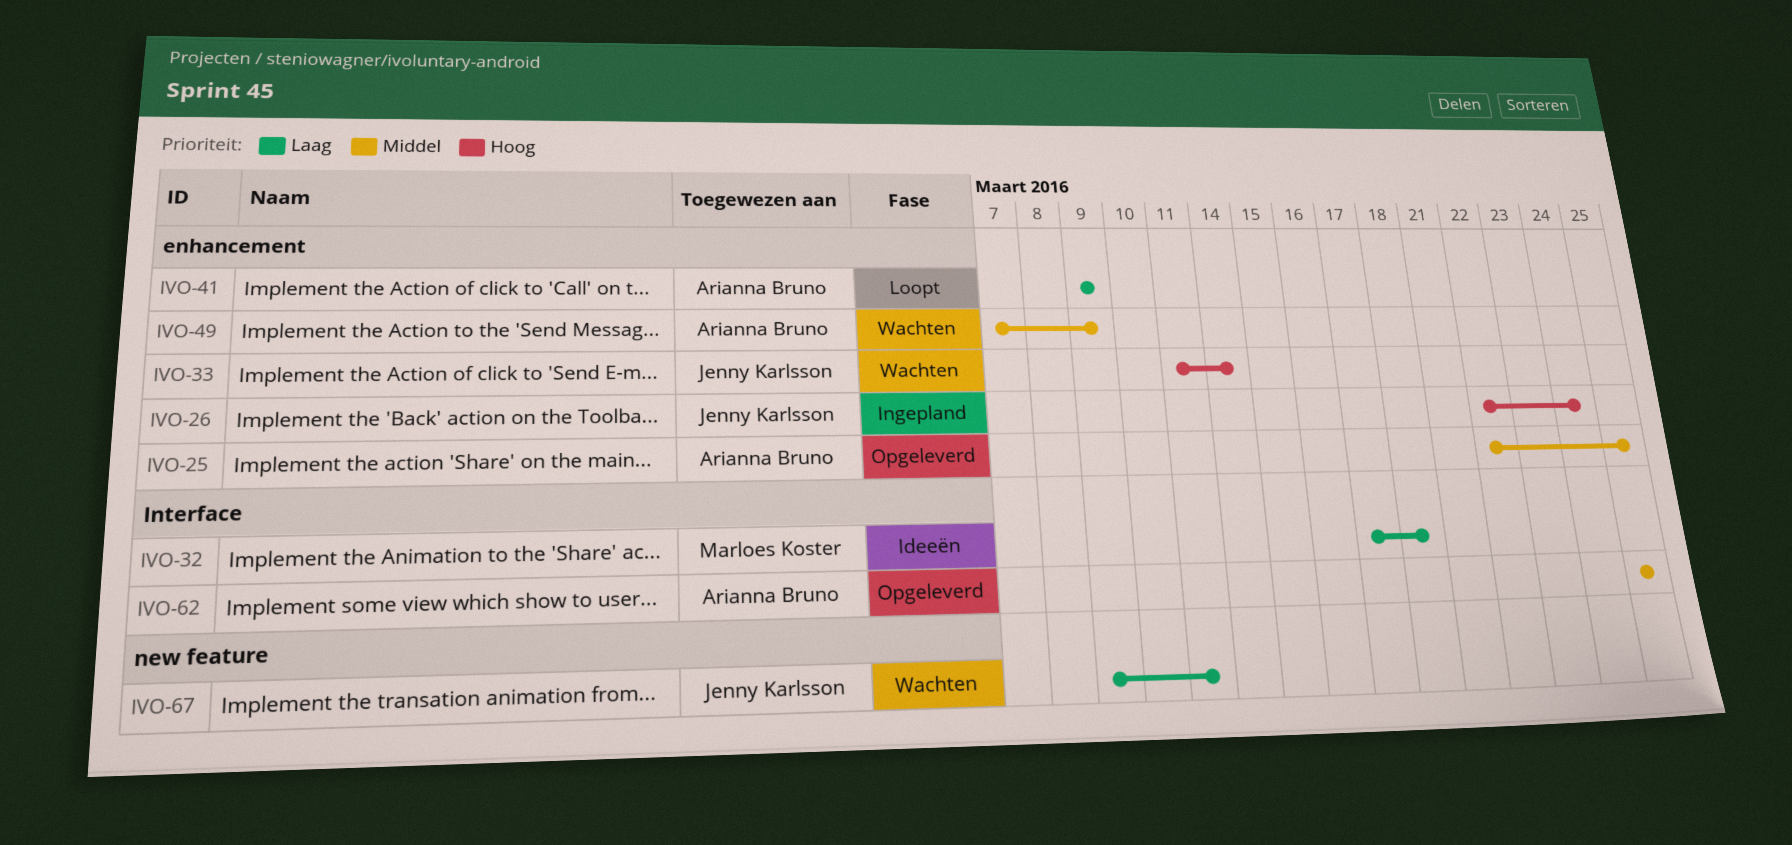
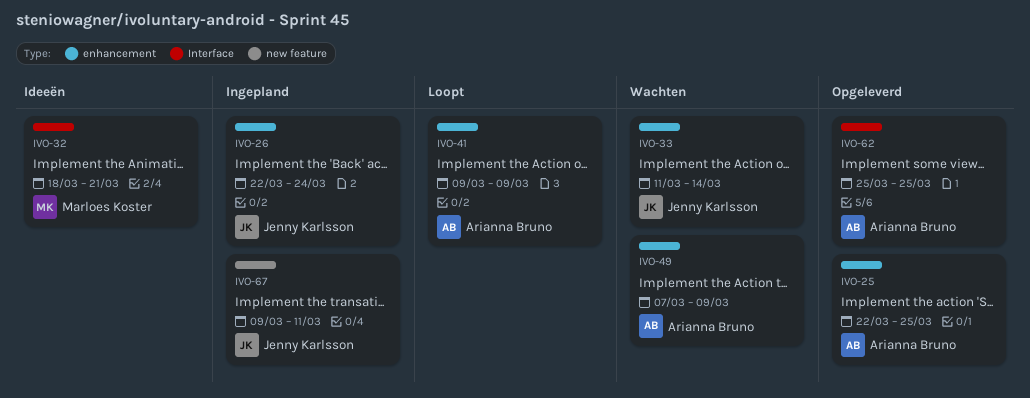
IVO-32, start: Mar 17 -> Mar 18
IVO-32, due: Mar 18 -> Mar 21
IVO-67, status: Wachten -> Ingepland

